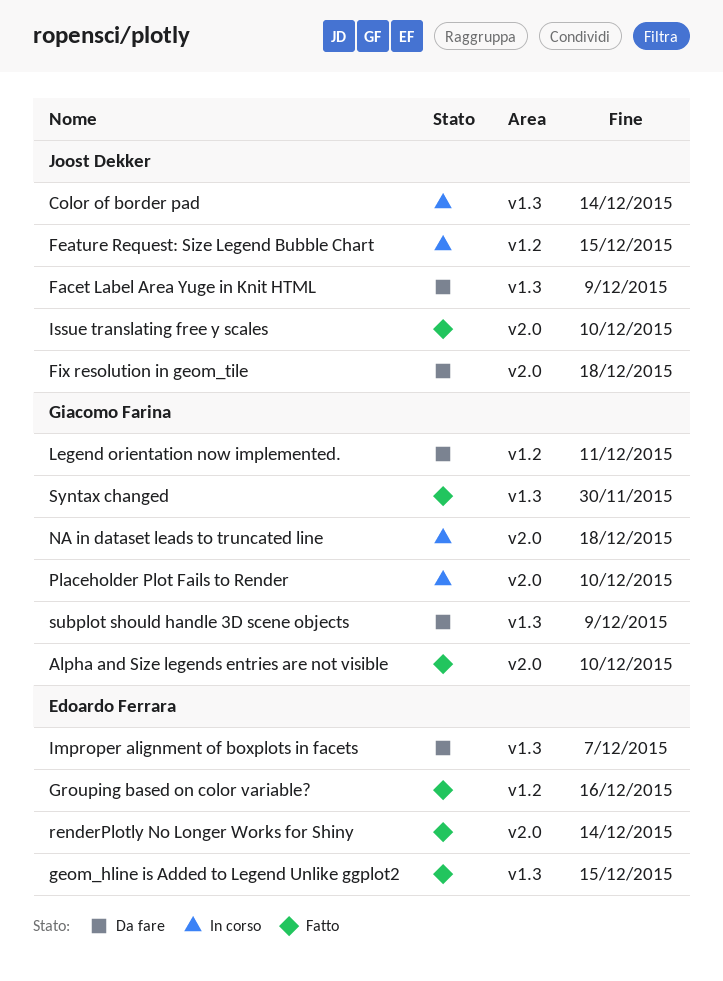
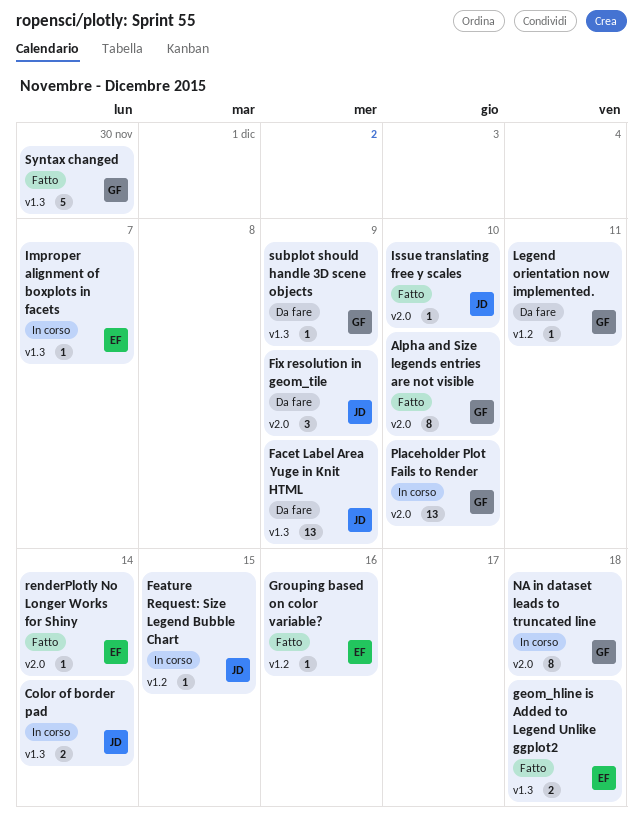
Fix resolution in geom_tile, due: Dec 18 -> Dec 9
geom_hline is Added to Legend Unlike ggplot2, due: Dec 15 -> Dec 18
Improper alignment of boxplots in facets, status: Da fare -> In corso

